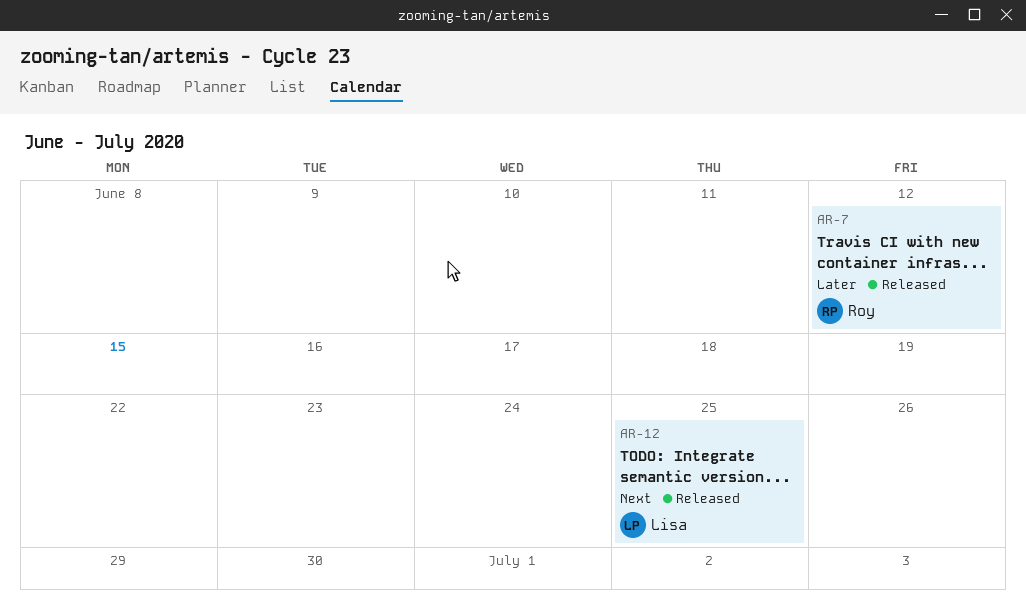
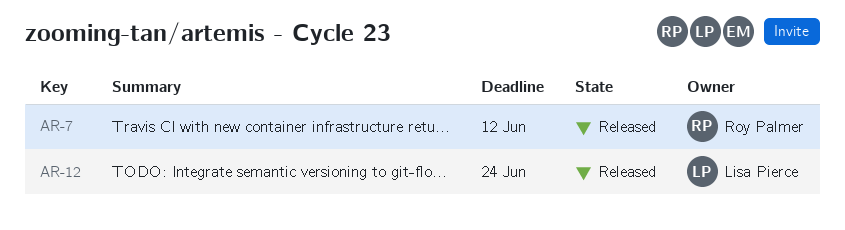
AR-12, due: Jun 25 -> Jun 24

